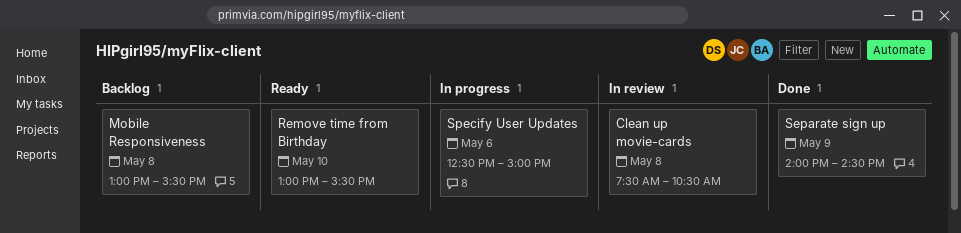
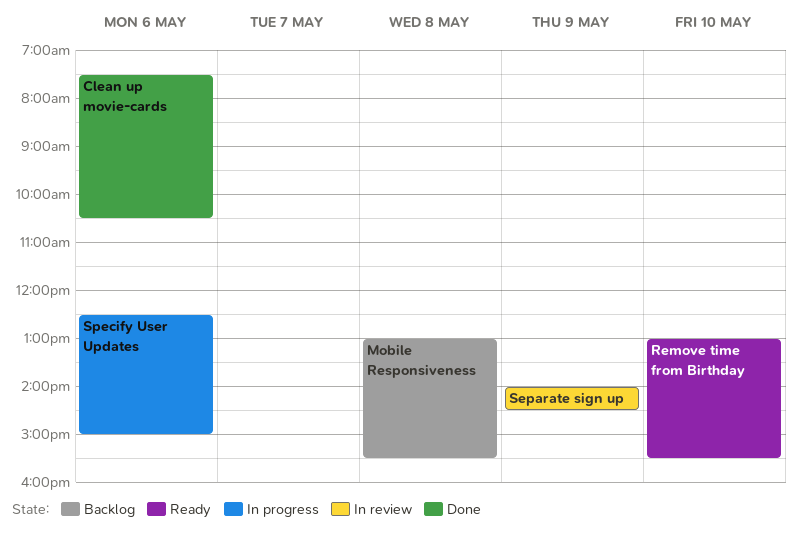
Clean up movie-cards, status: In review -> Done
Clean up movie-cards, day: May 8 -> May 6
Separate sign up, status: Done -> In review

